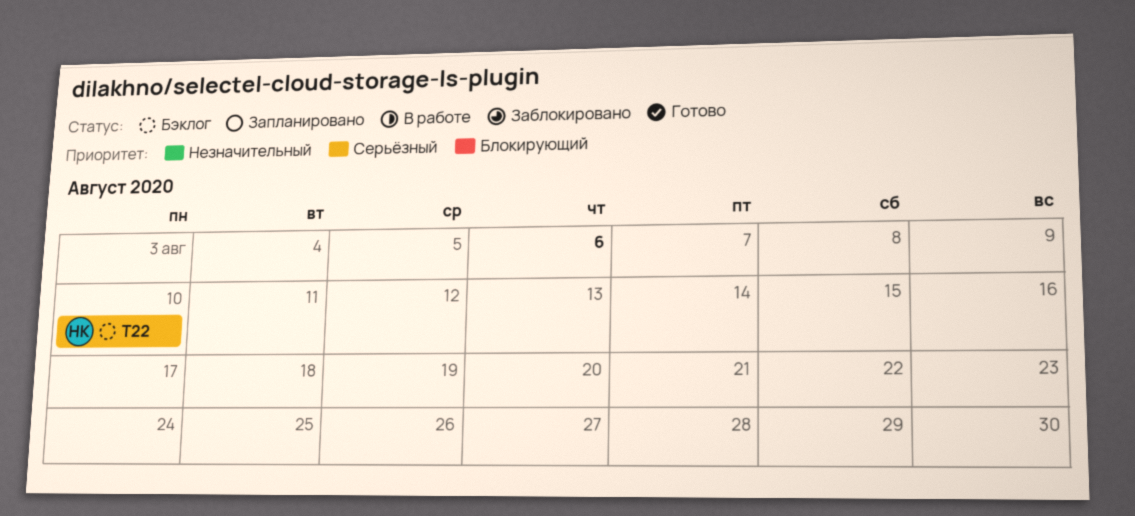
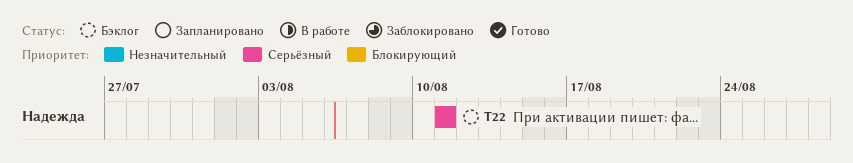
T22, start: Aug 10 -> Aug 11
T22, due: Aug 10 -> Aug 11

